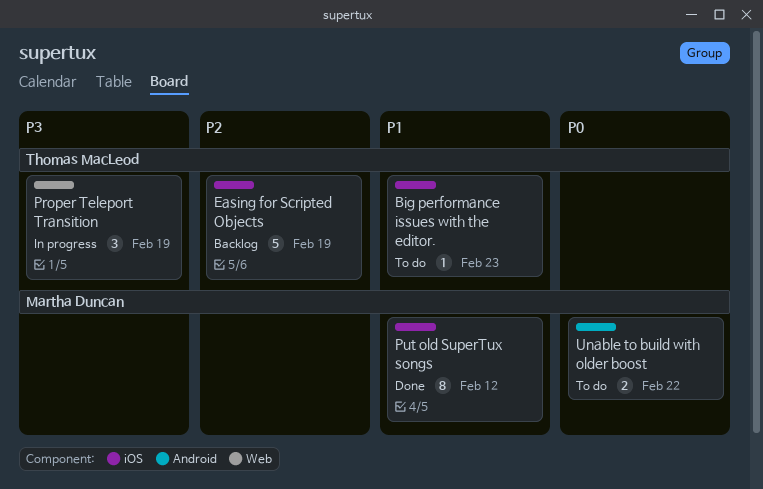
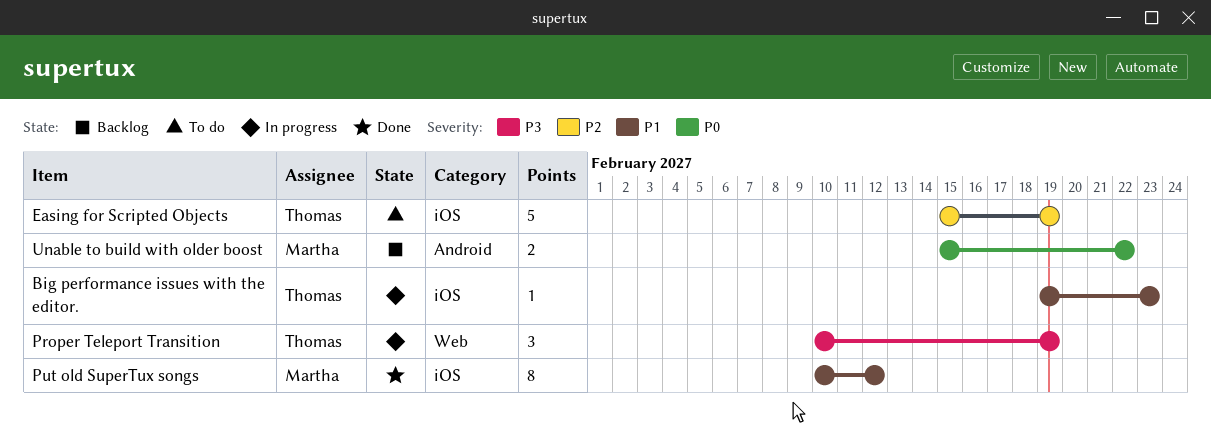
Big performance issues with the editor., status: To do -> In progress
Easing for Scripted Objects, status: Backlog -> To do
Unable to build with older boost, status: To do -> Backlog

